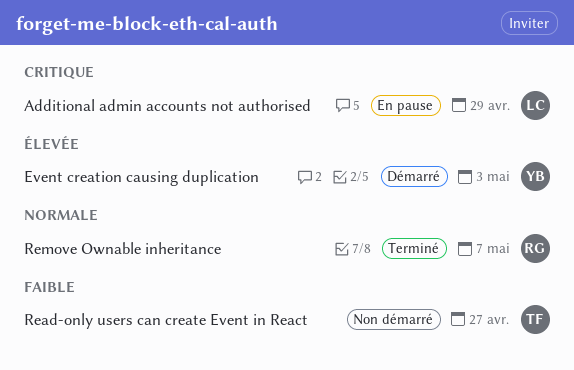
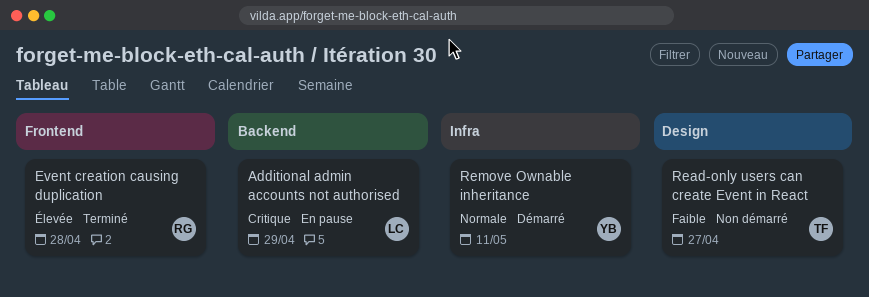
Event creation causing duplication, status: Démarré -> Terminé
Event creation causing duplication, owner: YB -> RG
Event creation causing duplication, due: May 3 -> Apr 28
Remove Ownable inheritance, status: Terminé -> Démarré
Remove Ownable inheritance, owner: RG -> YB
Remove Ownable inheritance, due: May 7 -> May 11

